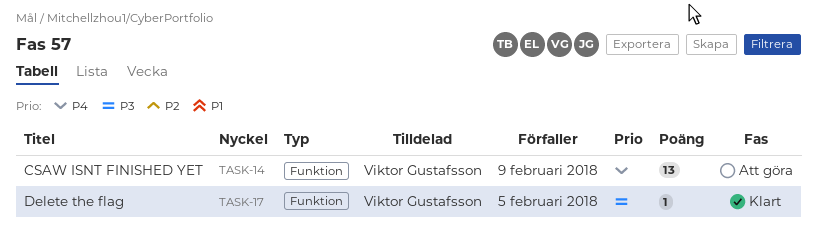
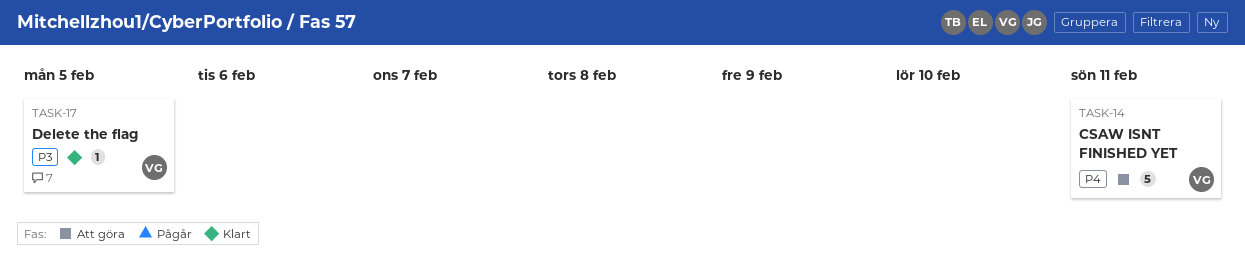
TASK-14, estimate: 13 -> 5
TASK-14, due: Feb 9 -> Feb 11

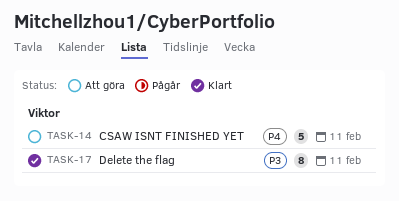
TASK-17, estimate: 1 -> 8
TASK-17, due: Feb 5 -> Feb 11

